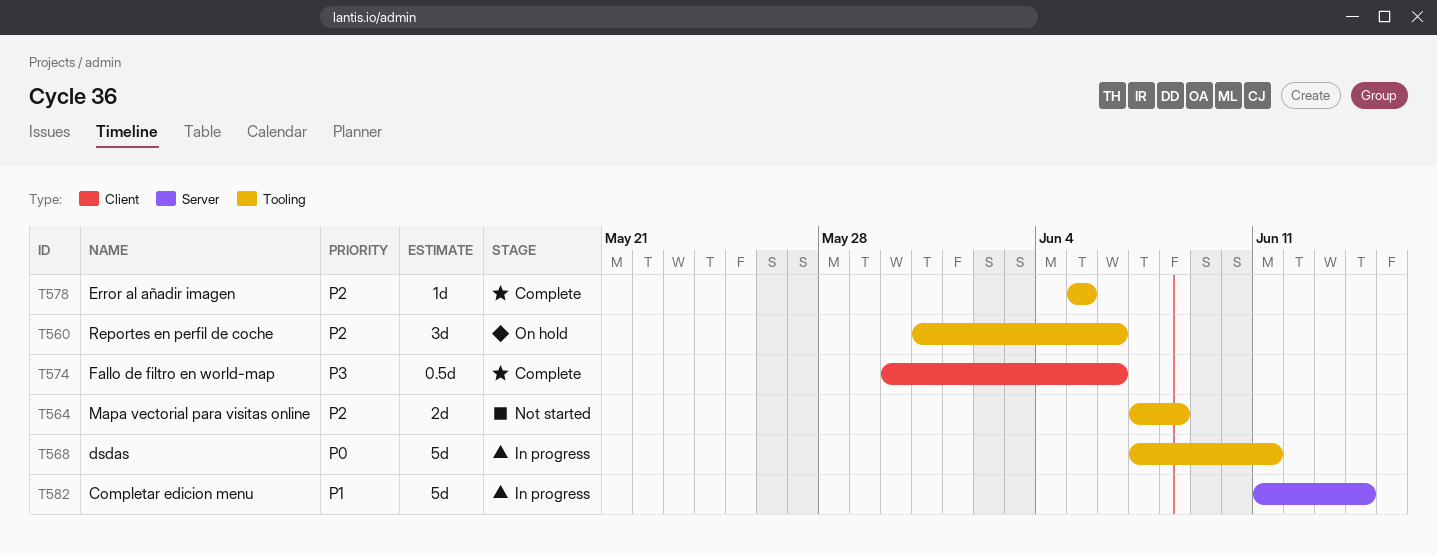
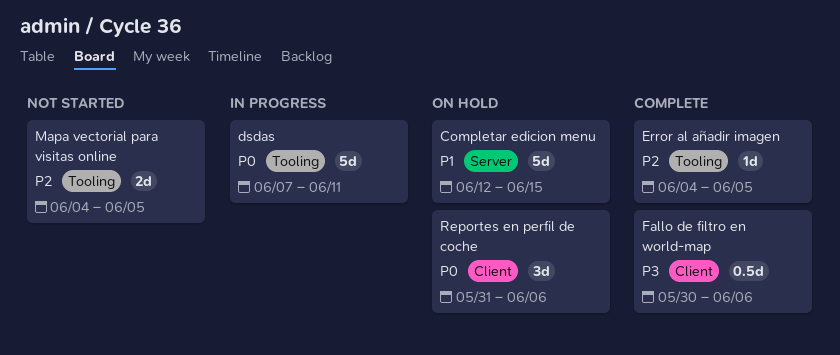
Completar edicion menu, status: In progress -> On hold
Completar edicion menu, start: Jun 11 -> Jun 12
Completar edicion menu, due: Jun 14 -> Jun 15
Error al añadir imagen, start: Jun 5 -> Jun 4
Mapa vectorial para visitas online, start: Jun 7 -> Jun 4
Mapa vectorial para visitas online, due: Jun 8 -> Jun 5
Reportes en perfil de coche, priority: P2 -> P0
Reportes en perfil de coche, label: Tooling -> Client

